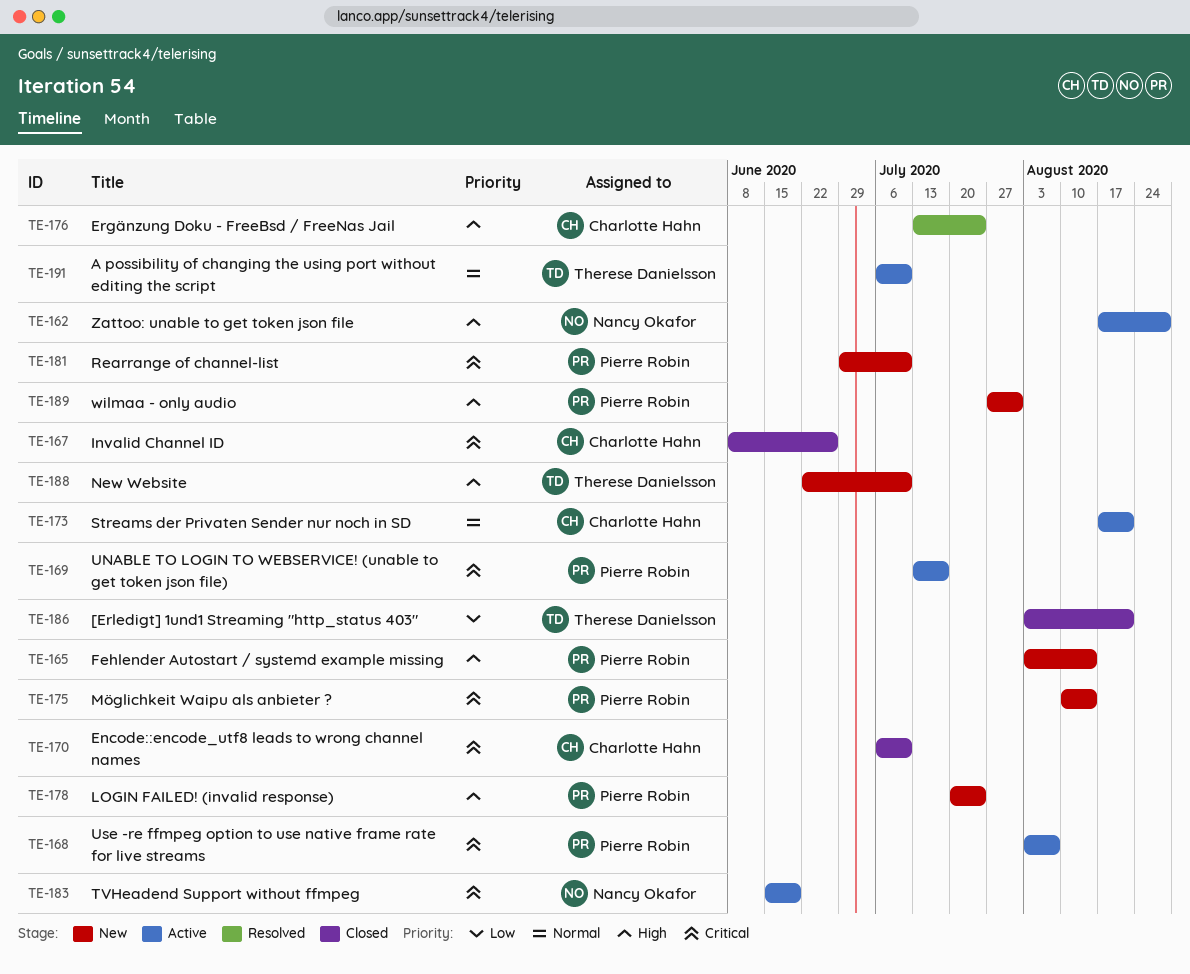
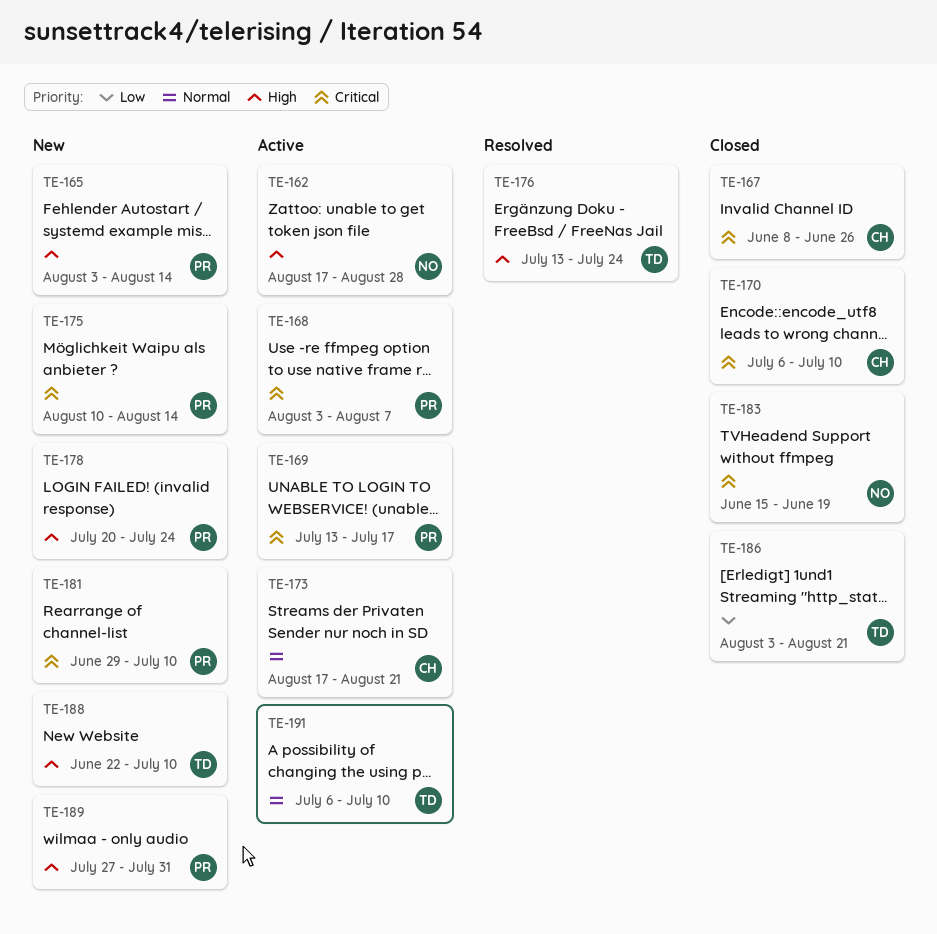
TE-176, owner: Charlotte Hahn -> Therese Danielsson
TE-183, status: Active -> Closed

